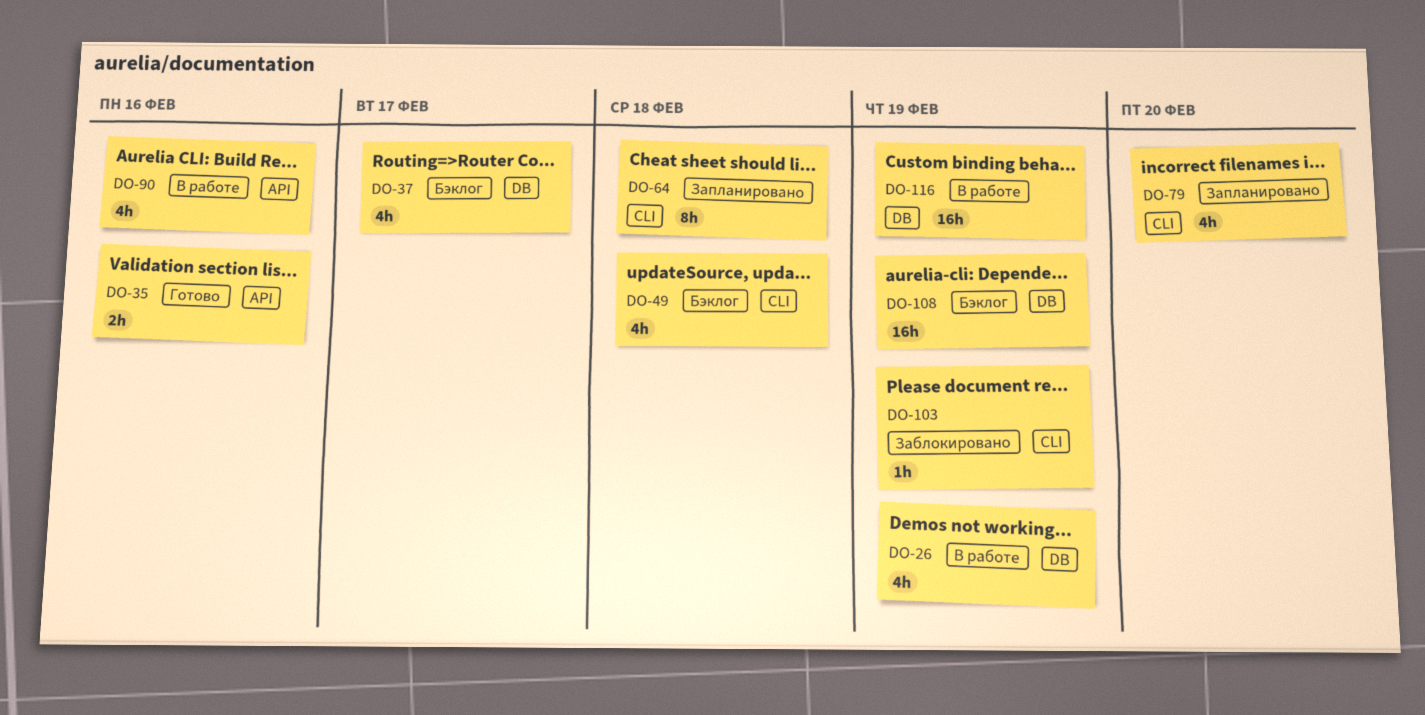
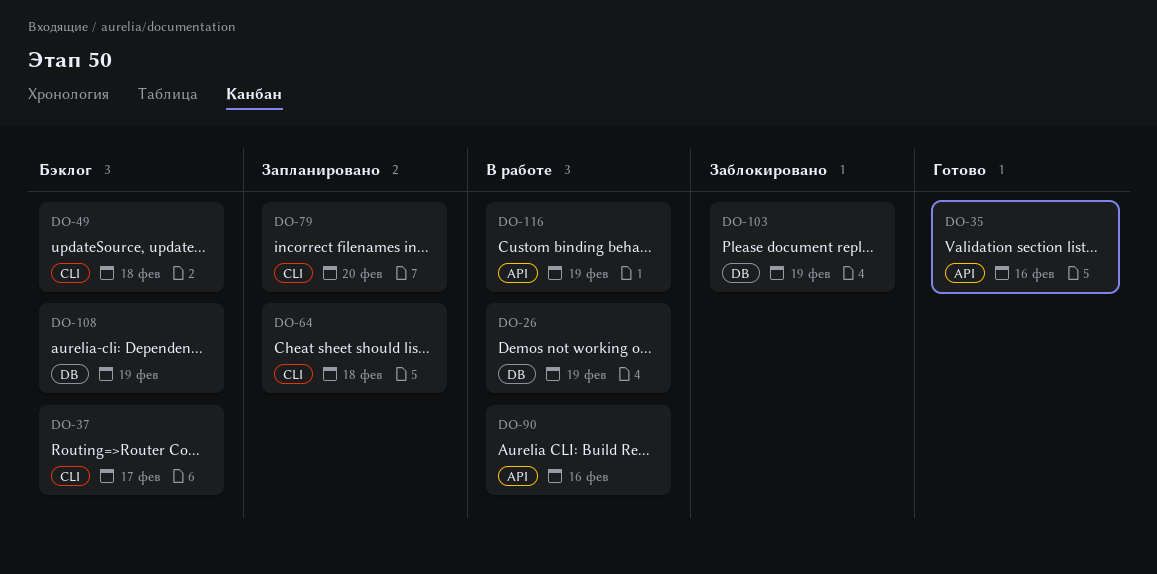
DO-37, label: DB -> CLI
DO-103, label: CLI -> DB
DO-116, label: DB -> API

